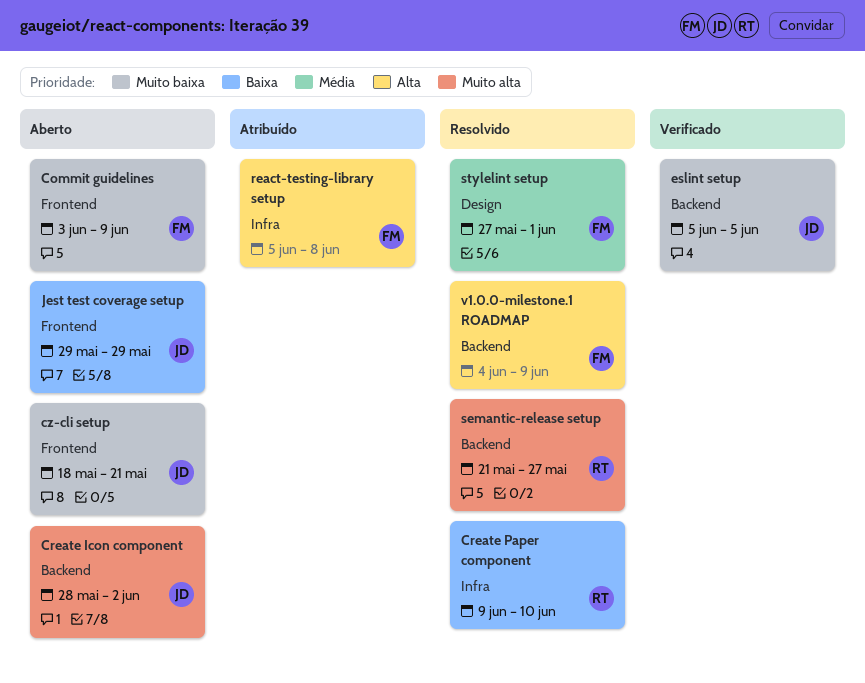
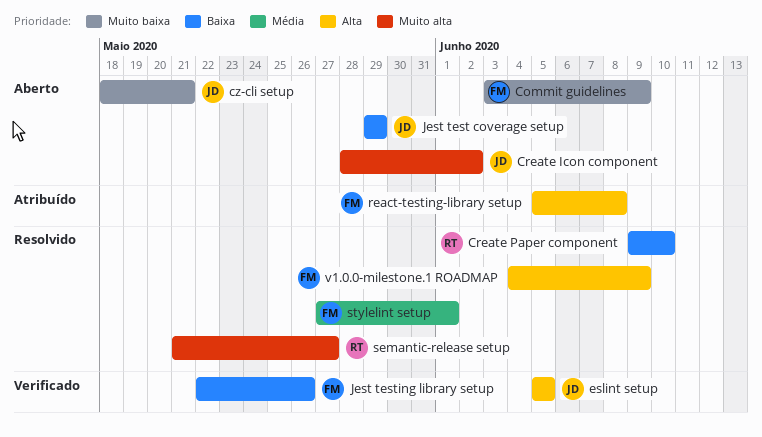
eslint setup, priority: Muito baixa -> Alta
Jest testing library setup: none -> present

